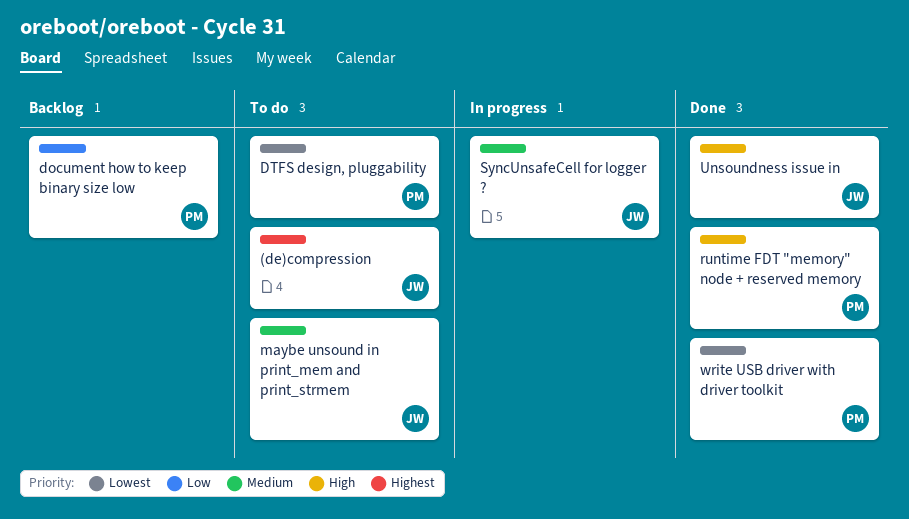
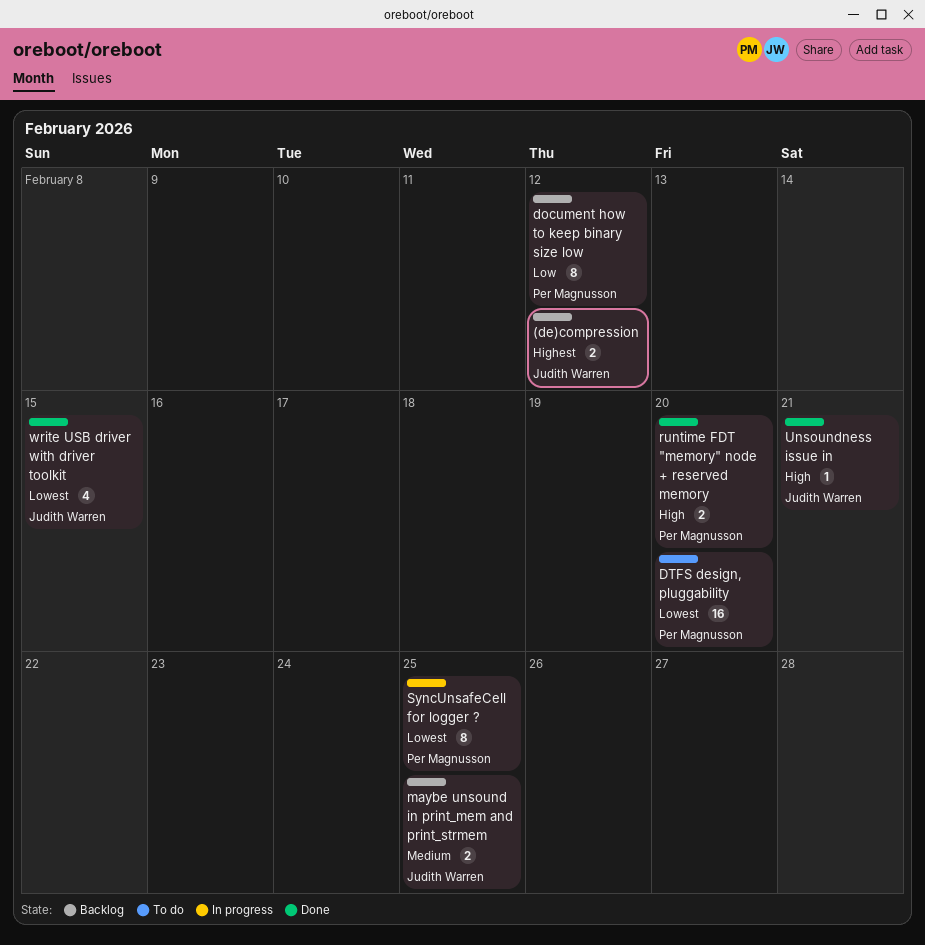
(de)compression, status: To do -> Backlog
maybe unsound in print_mem and print_strmem, status: To do -> Backlog
SyncUnsafeCell for logger ?, owner: Judith Warren -> Per Magnusson
SyncUnsafeCell for logger ?, priority: Medium -> Lowest
write USB driver with driver toolkit, owner: Per Magnusson -> Judith Warren

